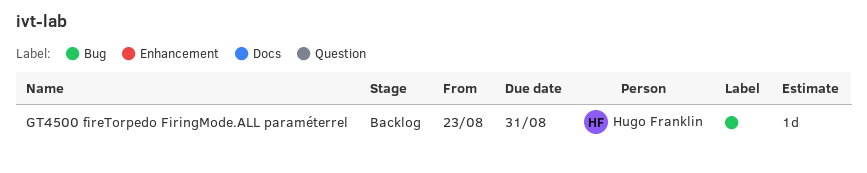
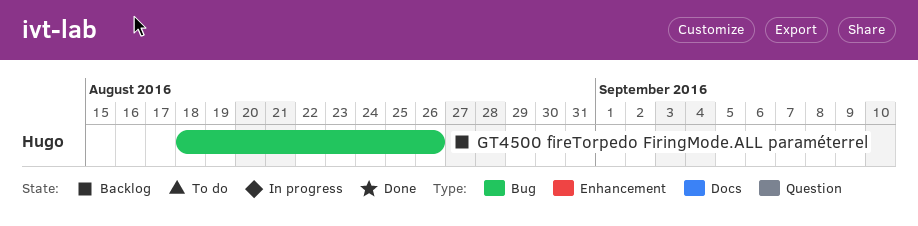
GT4500 fireTorpedo FiringMode.ALL paraméterrel, start: Aug 23 -> Aug 18
GT4500 fireTorpedo FiringMode.ALL paraméterrel, due: Aug 31 -> Aug 26

